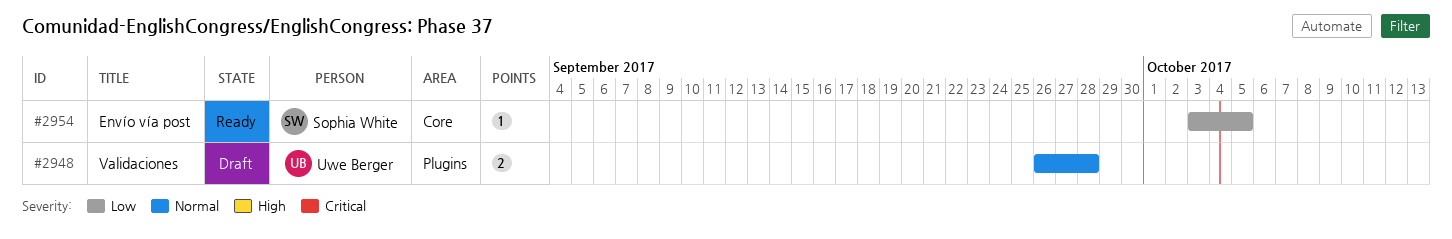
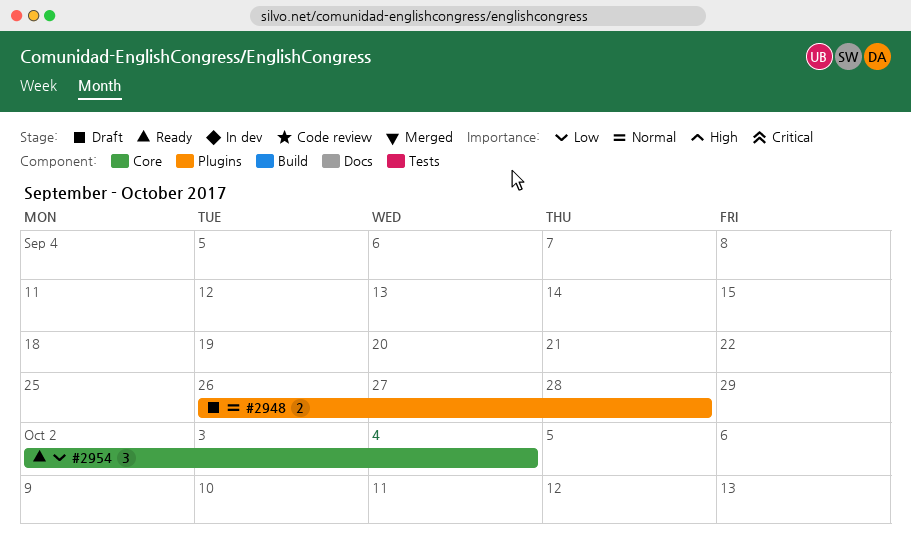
#2954, estimate: 1 -> 3
#2954, start: Oct 3 -> Oct 2
#2954, due: Oct 5 -> Oct 4

